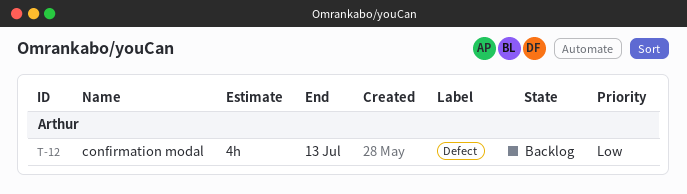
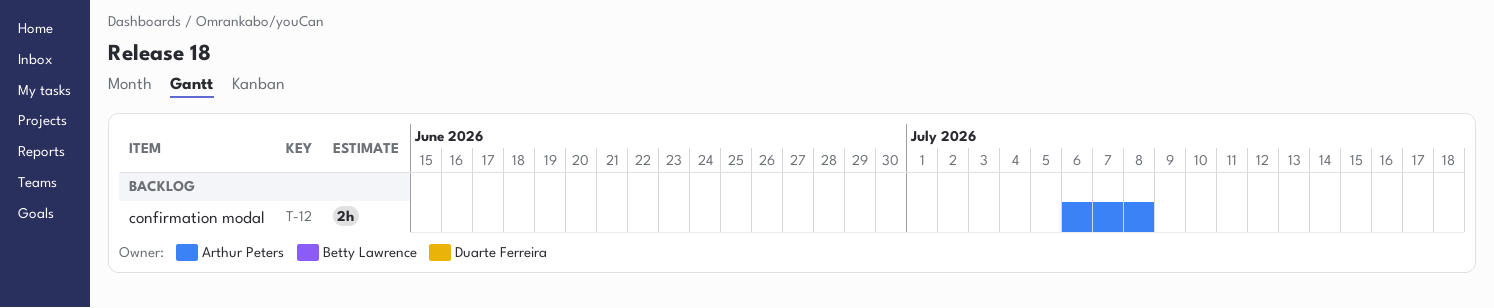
T-12, estimate: 4h -> 2h
T-12, due: Jul 13 -> Jul 8

